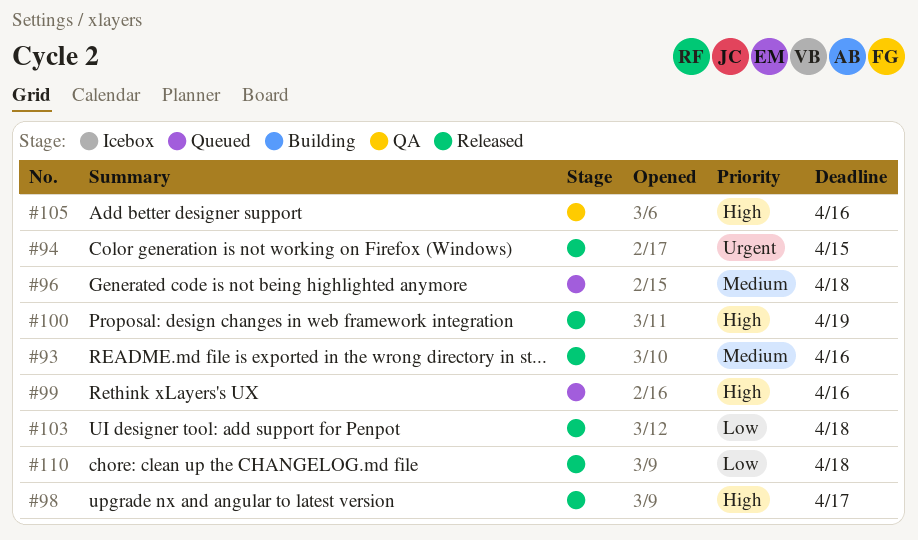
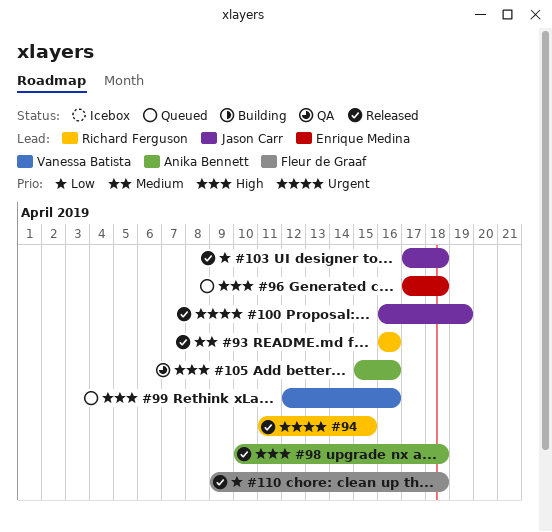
#96, priority: Medium -> High
#98, due: Apr 17 -> Apr 18
#100, priority: High -> Urgent

